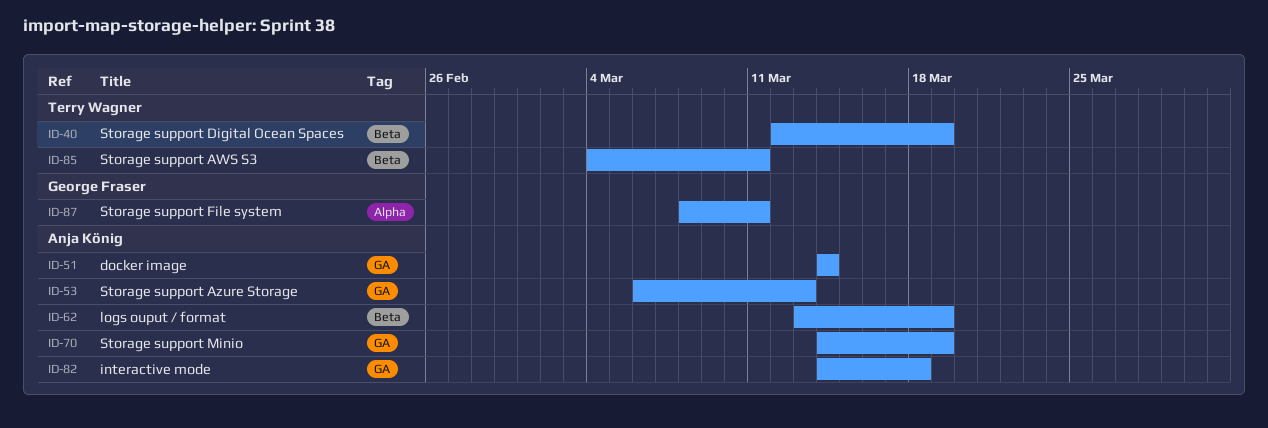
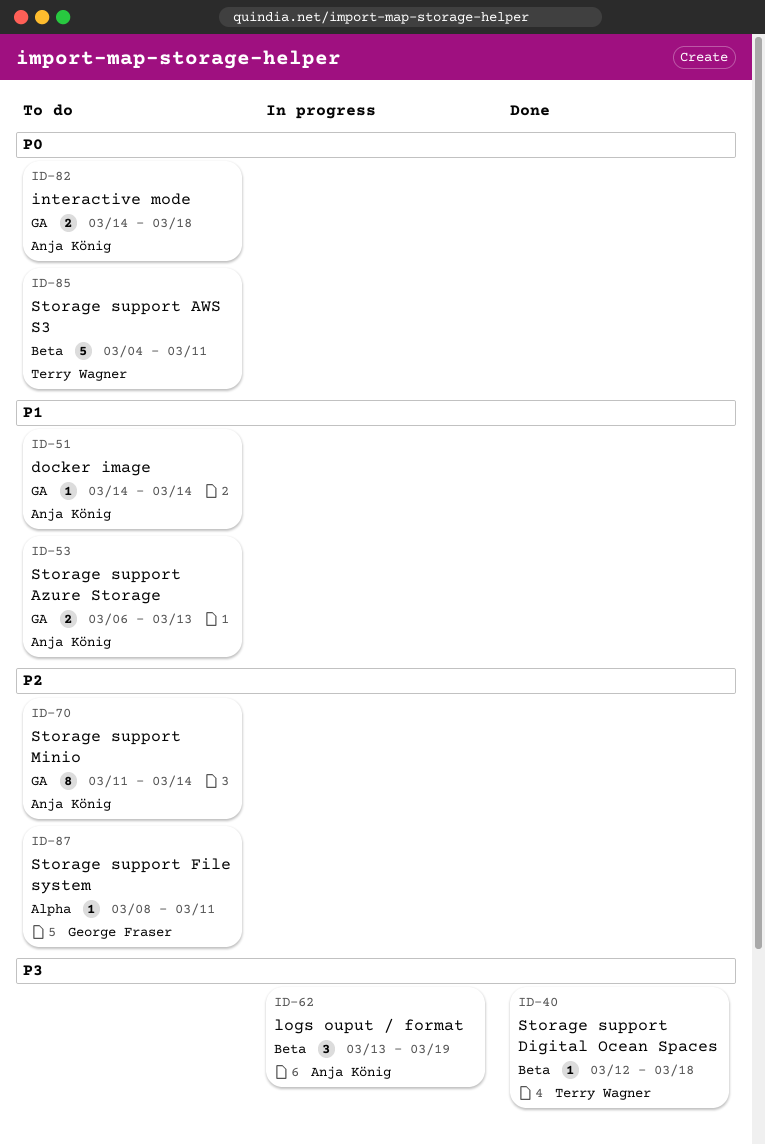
ID-40, due: Mar 19 -> Mar 18
ID-70, start: Mar 14 -> Mar 11
ID-70, due: Mar 19 -> Mar 14

